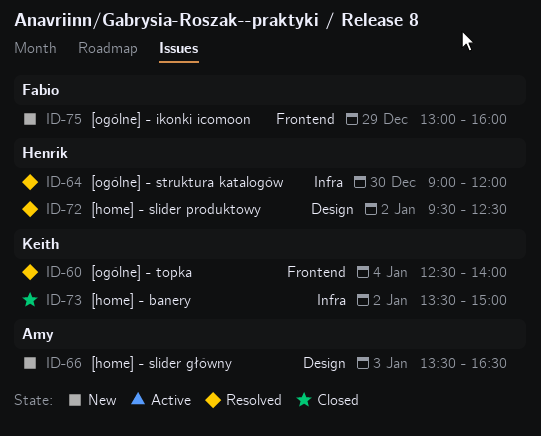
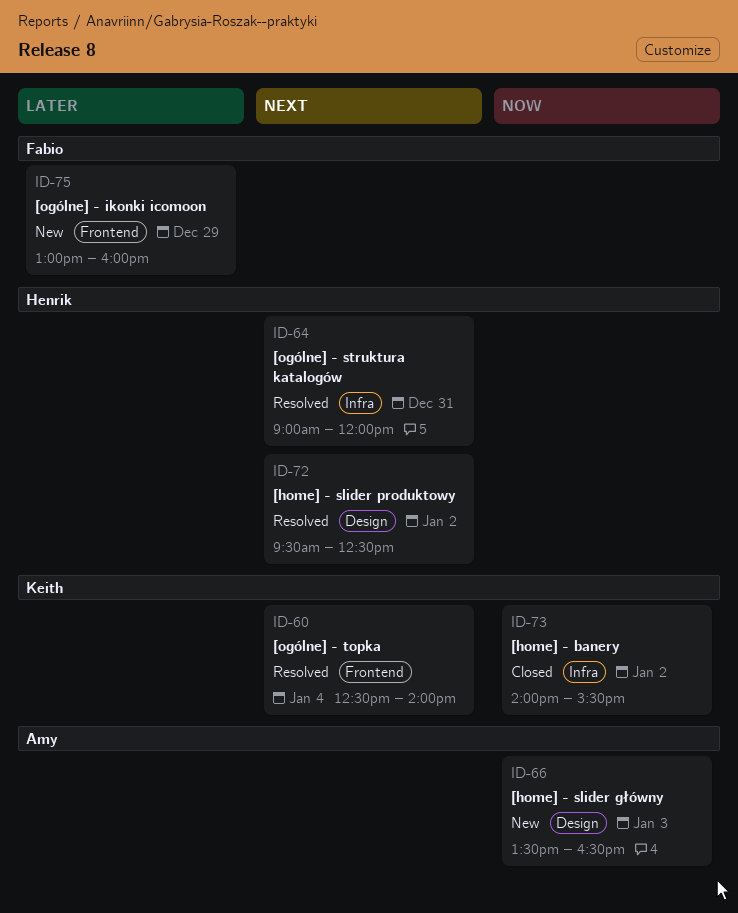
ID-64, day: Dec 30 -> Dec 31
ID-73, begins: 13:30 -> 14:00
ID-73, ends: 15:00 -> 15:30

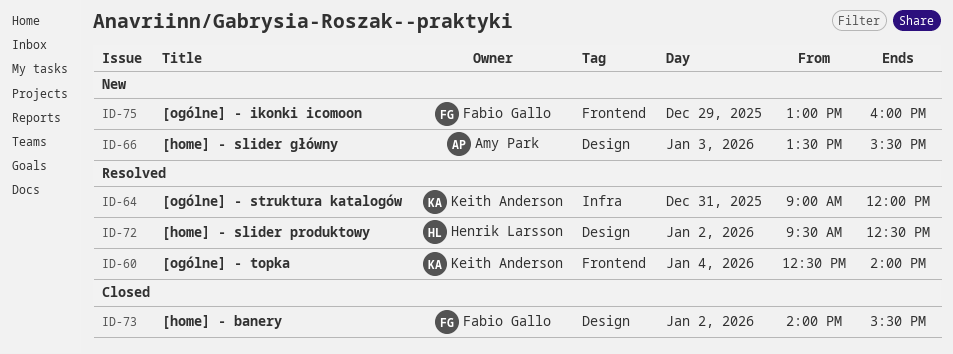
ID-64, owner: Henrik Larsson -> Keith Anderson
ID-66, ends: 16:30 -> 15:30
ID-73, owner: Keith Anderson -> Fabio Gallo
ID-73, label: Infra -> Design

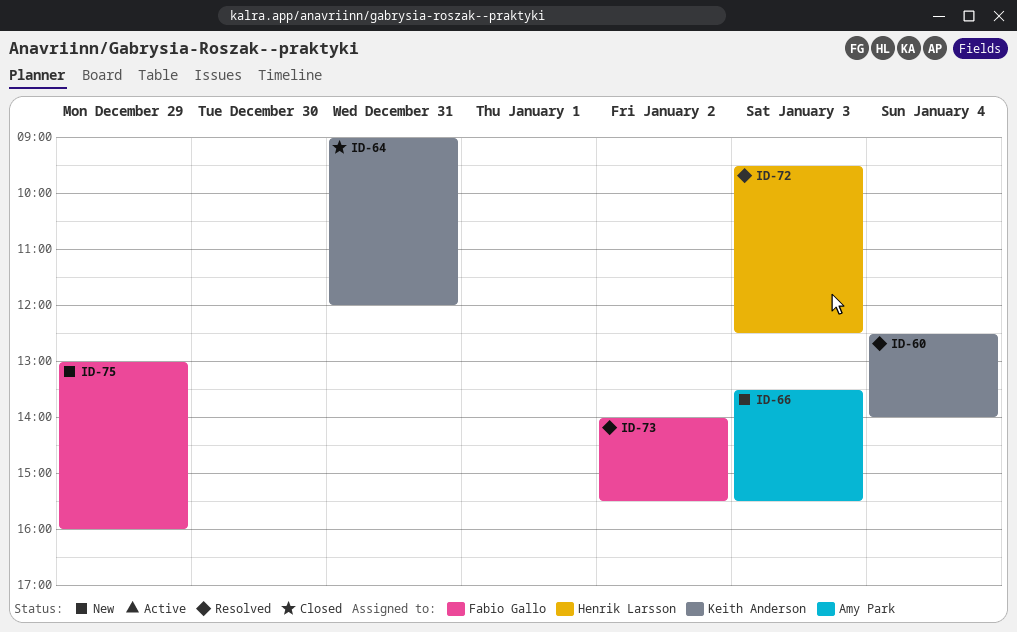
ID-64, status: Resolved -> Closed
ID-72, day: Jan 2 -> Jan 3
ID-73, status: Closed -> Resolved

